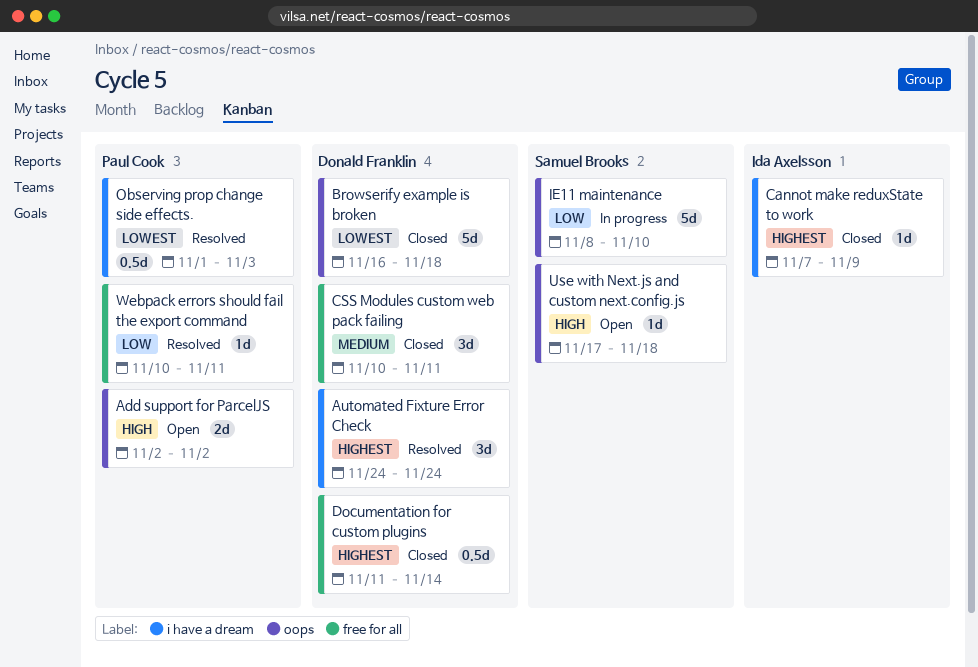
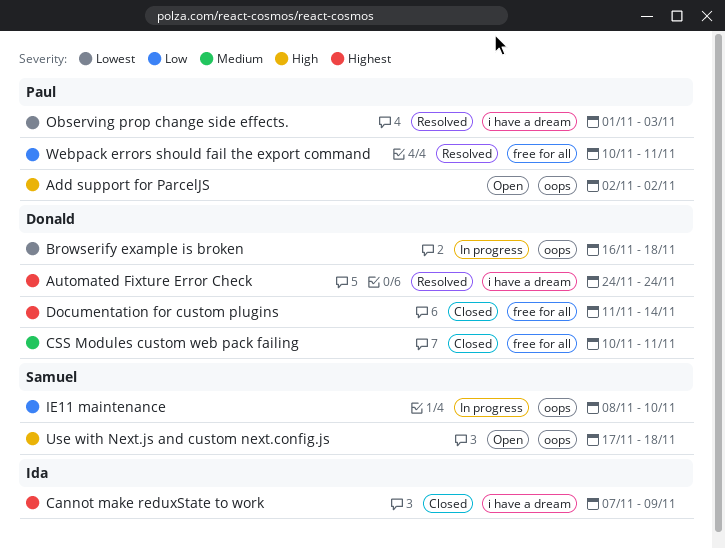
Browserify example is broken, status: Closed -> In progress

